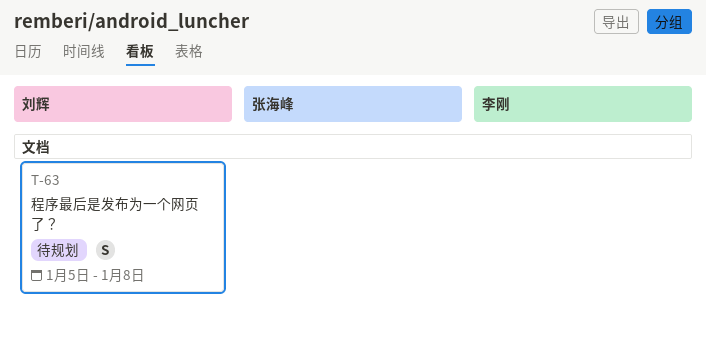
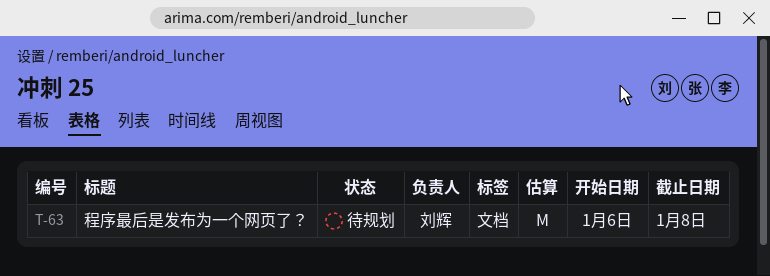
T-63, estimate: S -> M
T-63, start: Jan 5 -> Jan 6

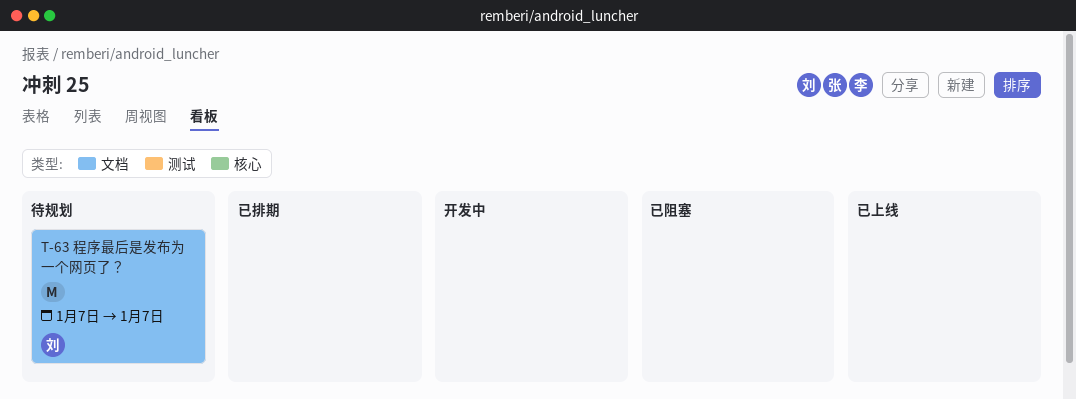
T-63, start: Jan 6 -> Jan 7
T-63, due: Jan 8 -> Jan 7

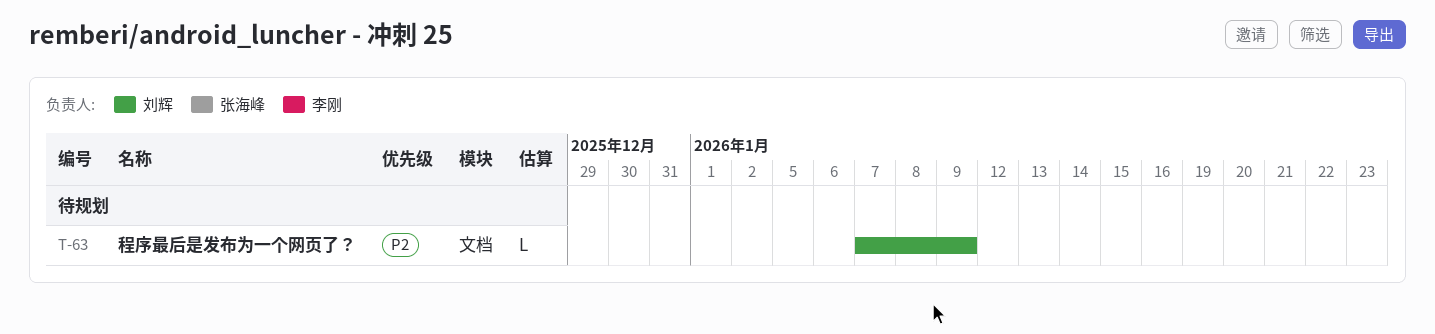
T-63, estimate: M -> L
T-63, due: Jan 7 -> Jan 9

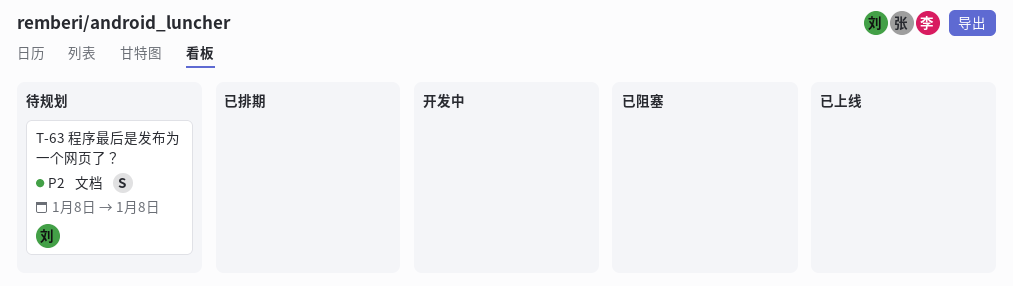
T-63, estimate: L -> S
T-63, start: Jan 7 -> Jan 8
T-63, due: Jan 9 -> Jan 8

